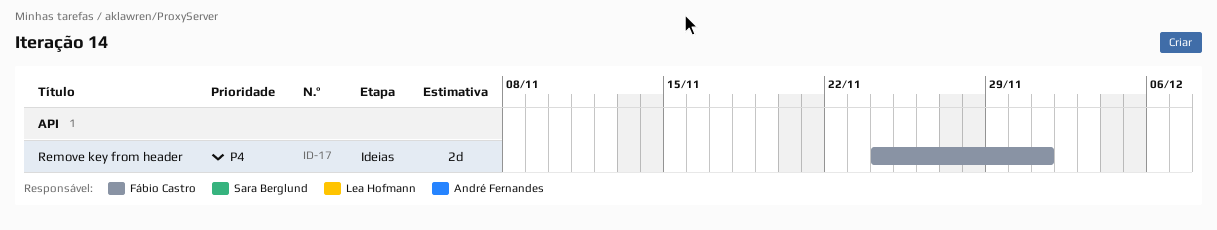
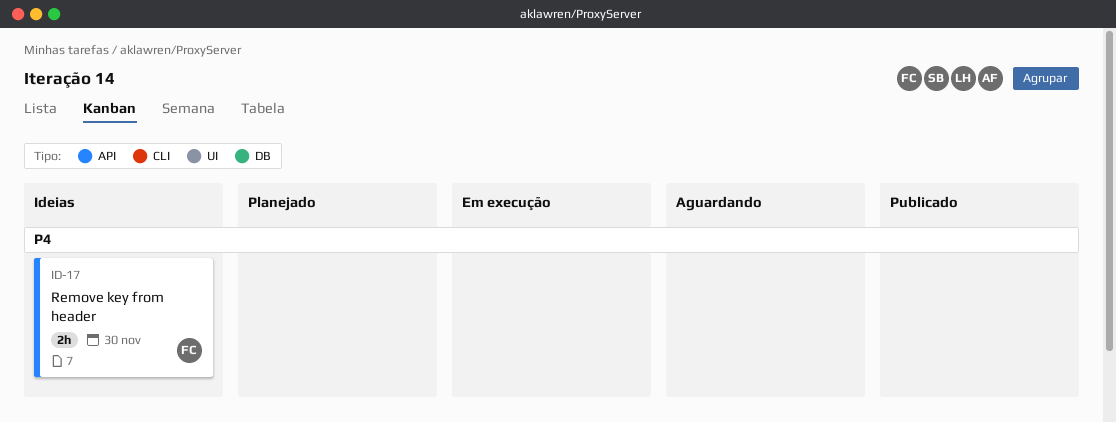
ID-17, estimate: 2d -> 2h
ID-17, due: Dec 1 -> Nov 30

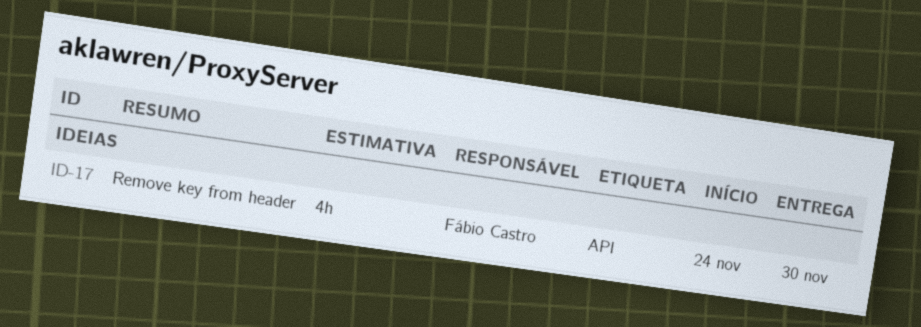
ID-17, estimate: 2h -> 4h

